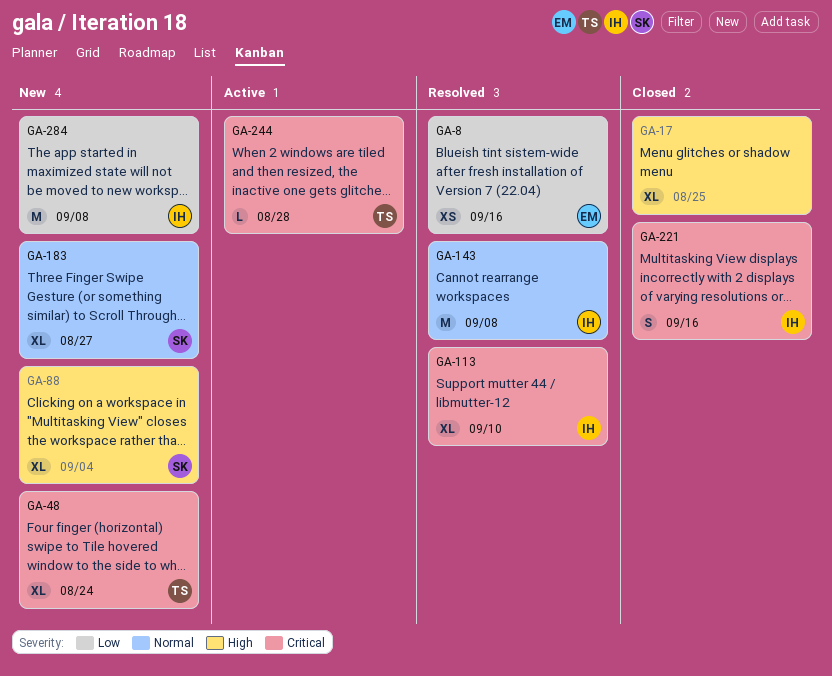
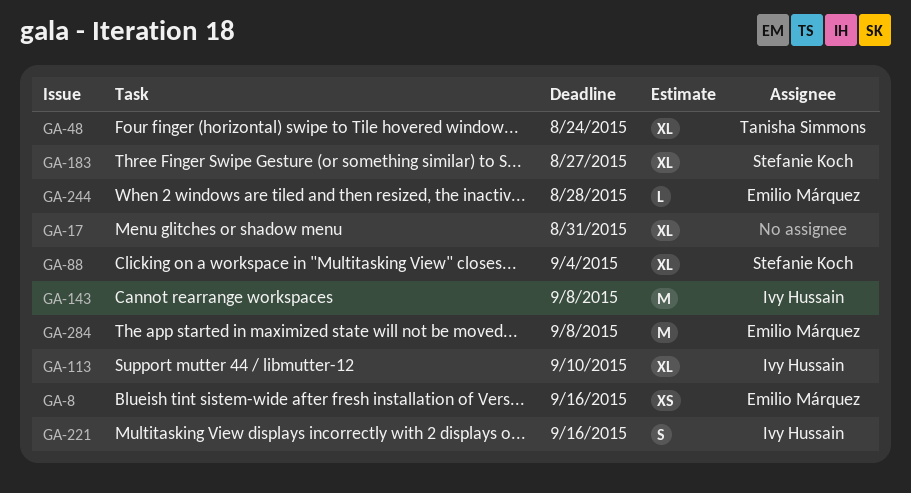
GA-17, due: Aug 25 -> Aug 31
GA-244, owner: Tanisha Simmons -> Emilio Márquez
GA-284, owner: Ivy Hussain -> Emilio Márquez

